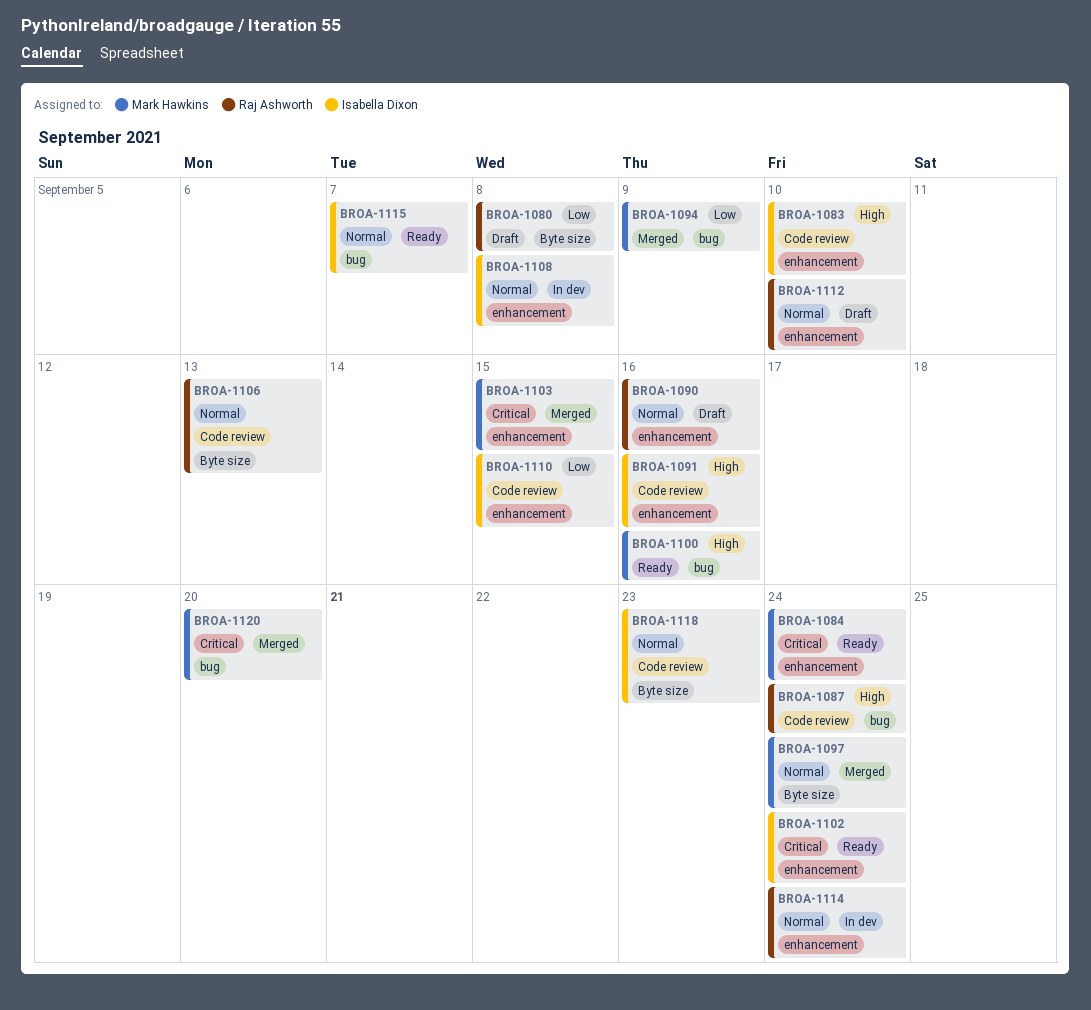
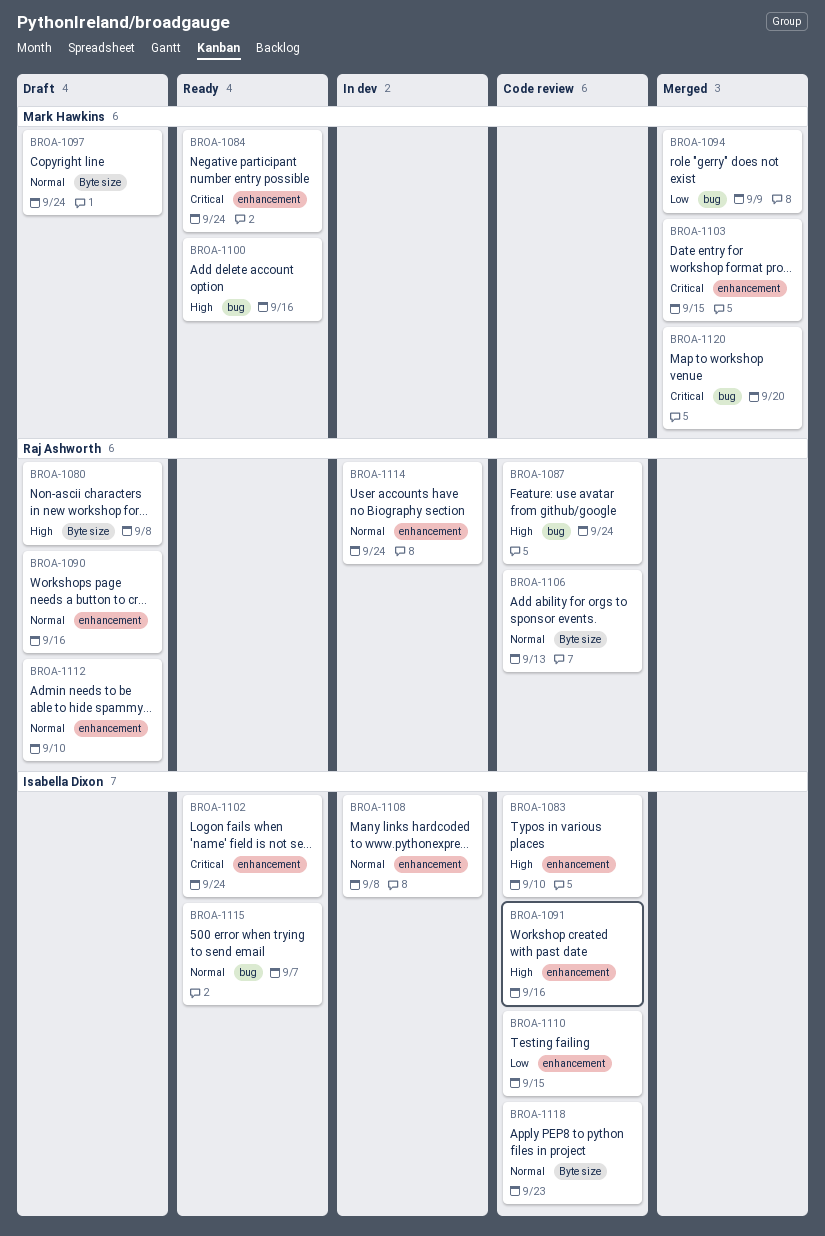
BROA-1080, priority: Low -> High
BROA-1097, status: Merged -> Draft

